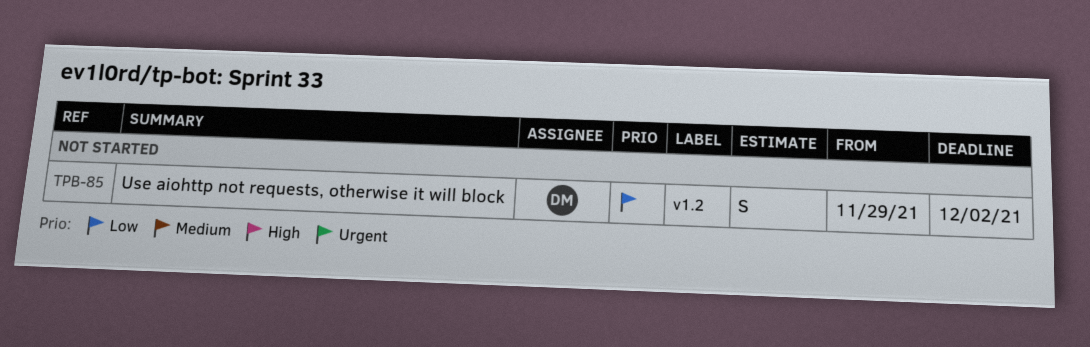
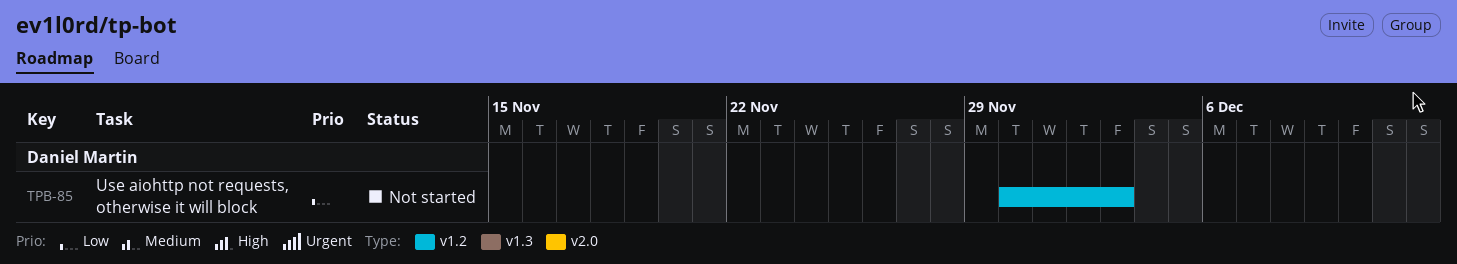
TPB-85, start: Nov 29 -> Nov 30
TPB-85, due: Dec 2 -> Dec 3

